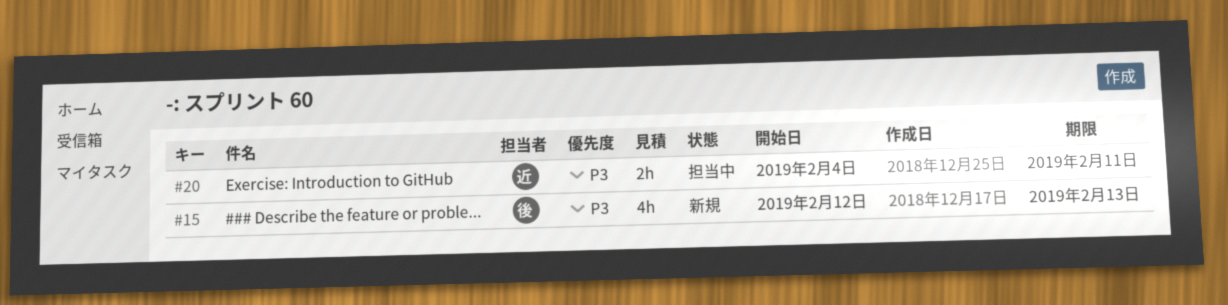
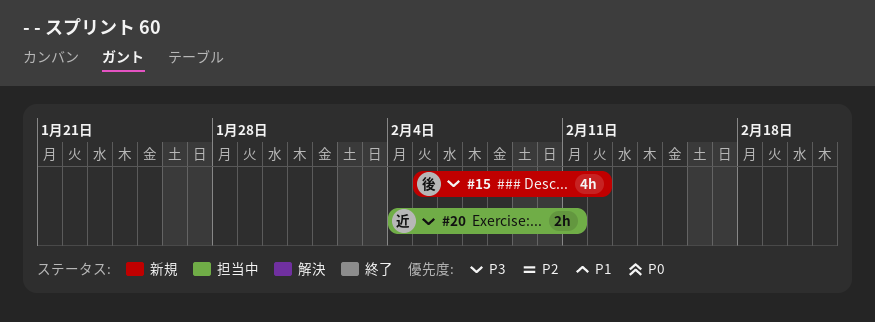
#15, start: Feb 12 -> Feb 5
#15, due: Feb 13 -> Feb 12

